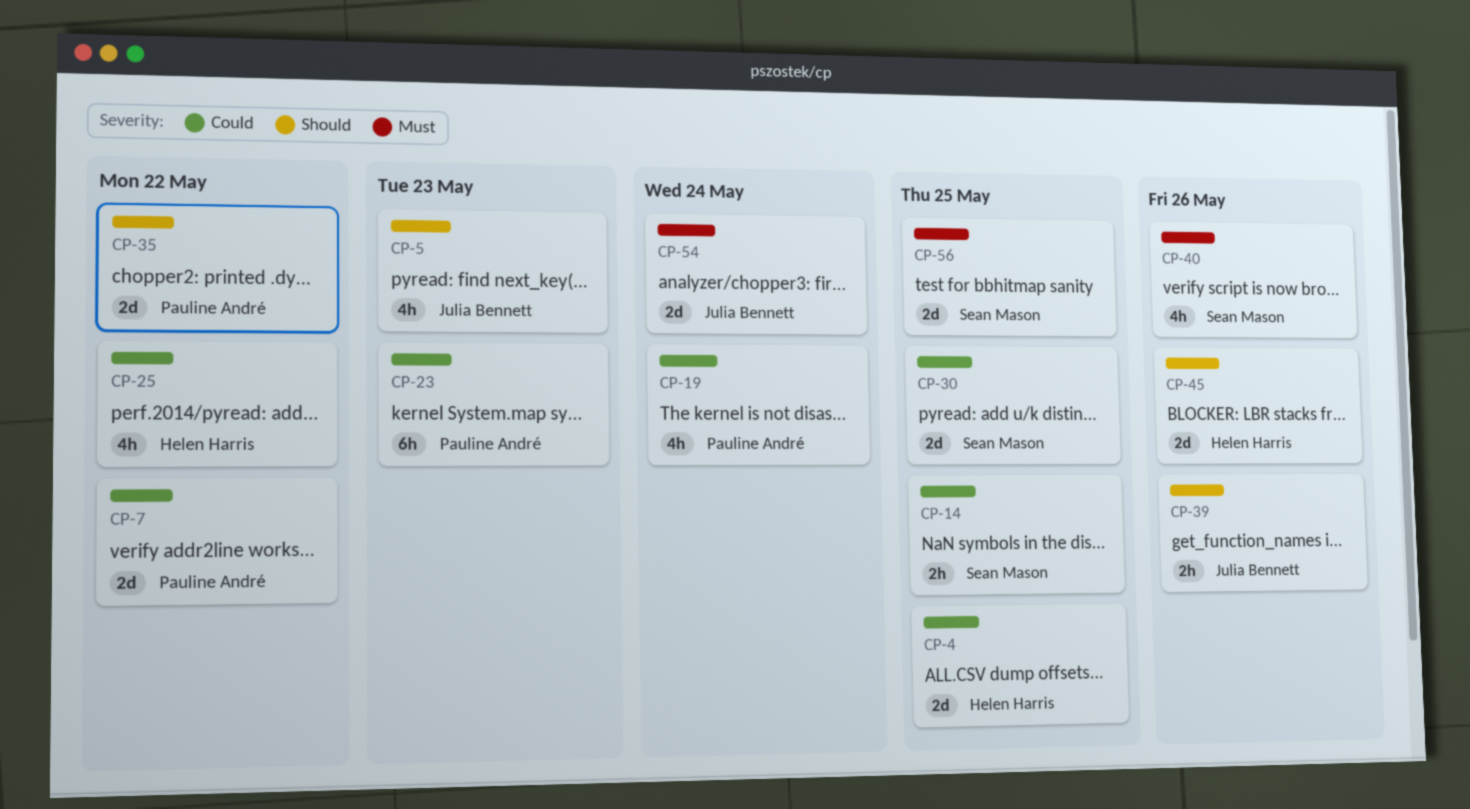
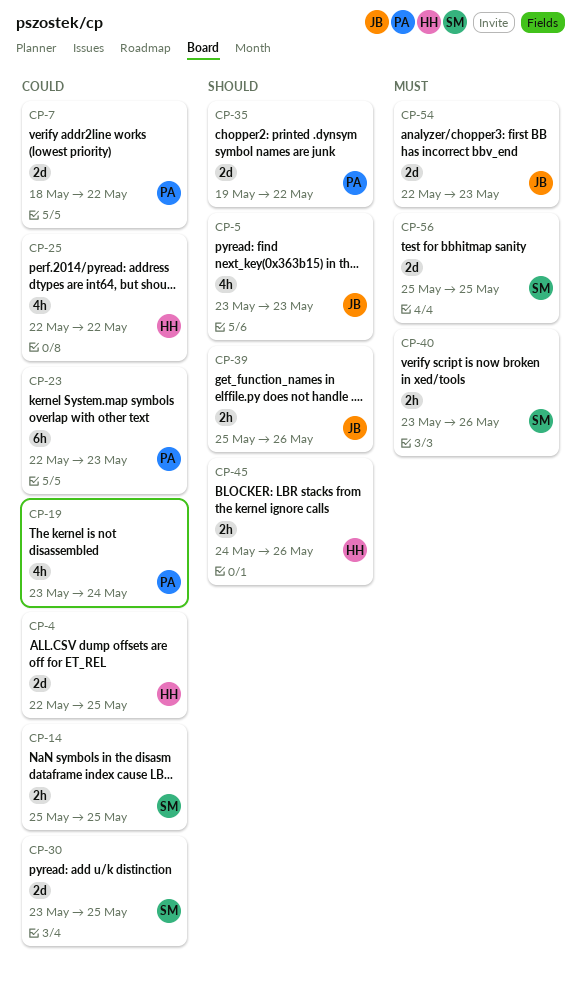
CP-40, estimate: 4h -> 2h
CP-45, estimate: 2d -> 2h
CP-54, due: May 24 -> May 23

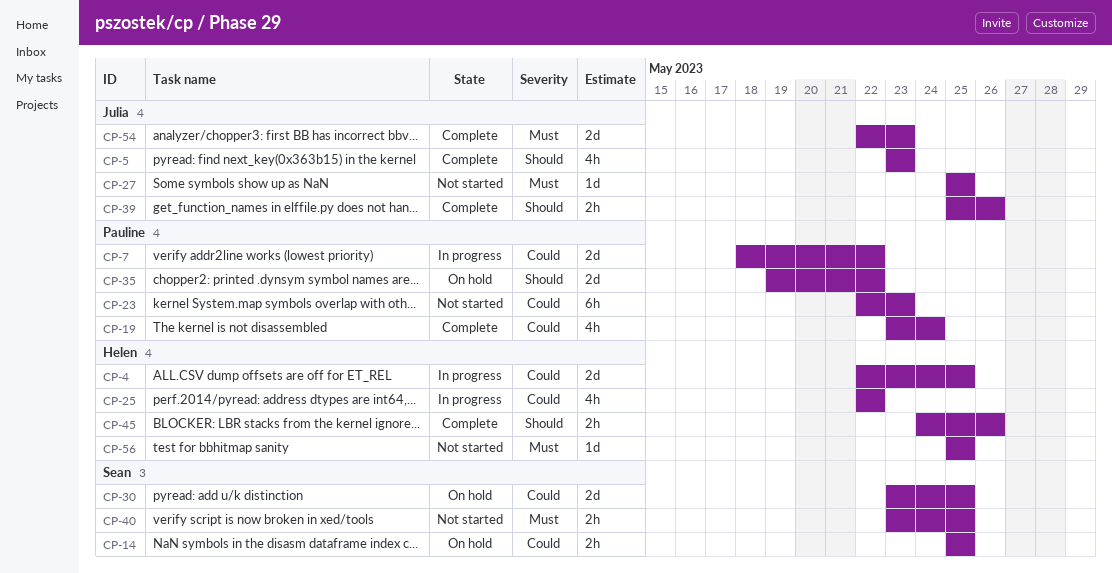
CP-27: none -> present
CP-40, due: May 26 -> May 25
CP-56, owner: Sean -> Helen
CP-56, estimate: 2d -> 1d

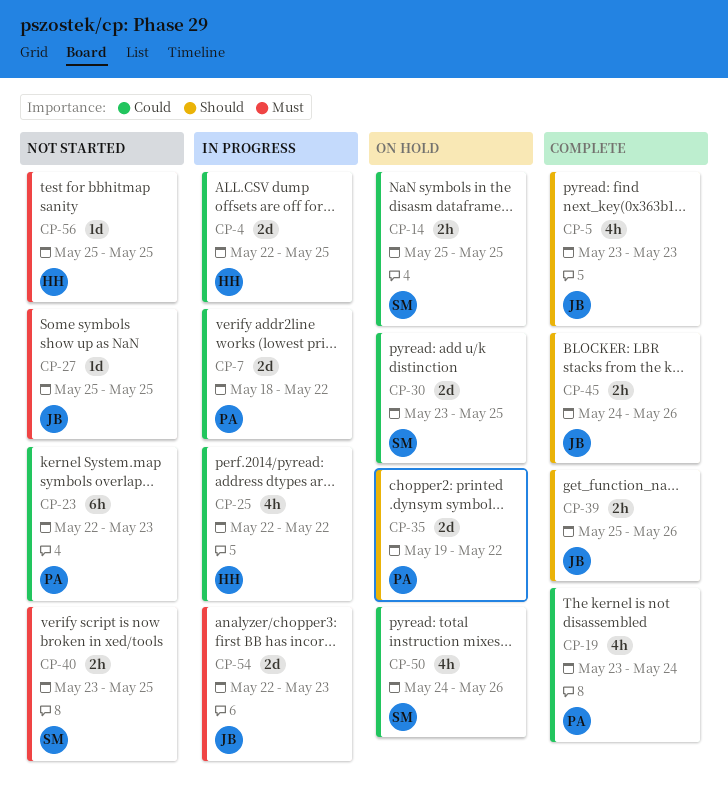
CP-45, owner: Helen -> Julia
CP-50: none -> present
CP-54, status: Complete -> In progress

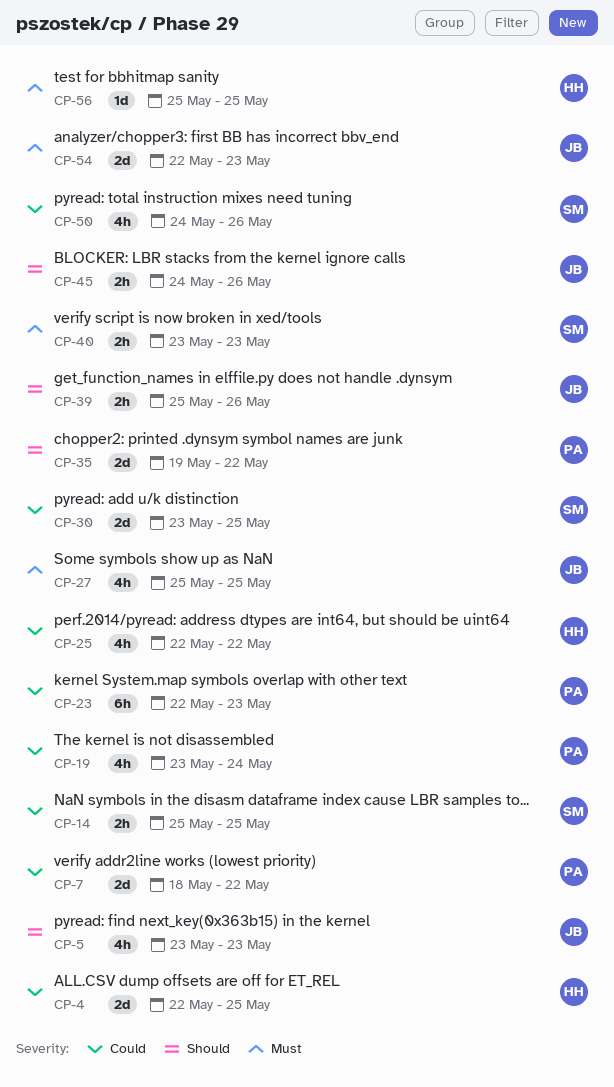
CP-27, estimate: 1d -> 4h
CP-40, due: May 25 -> May 23

